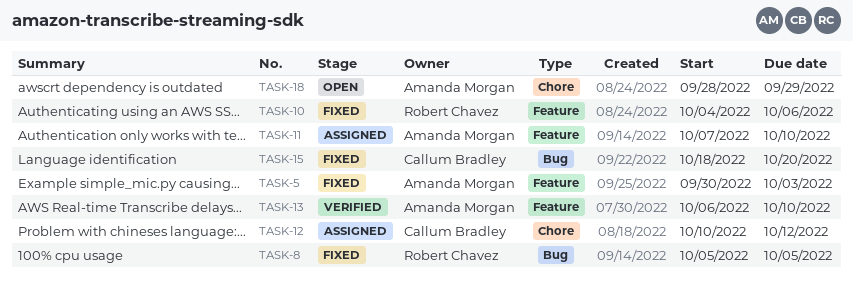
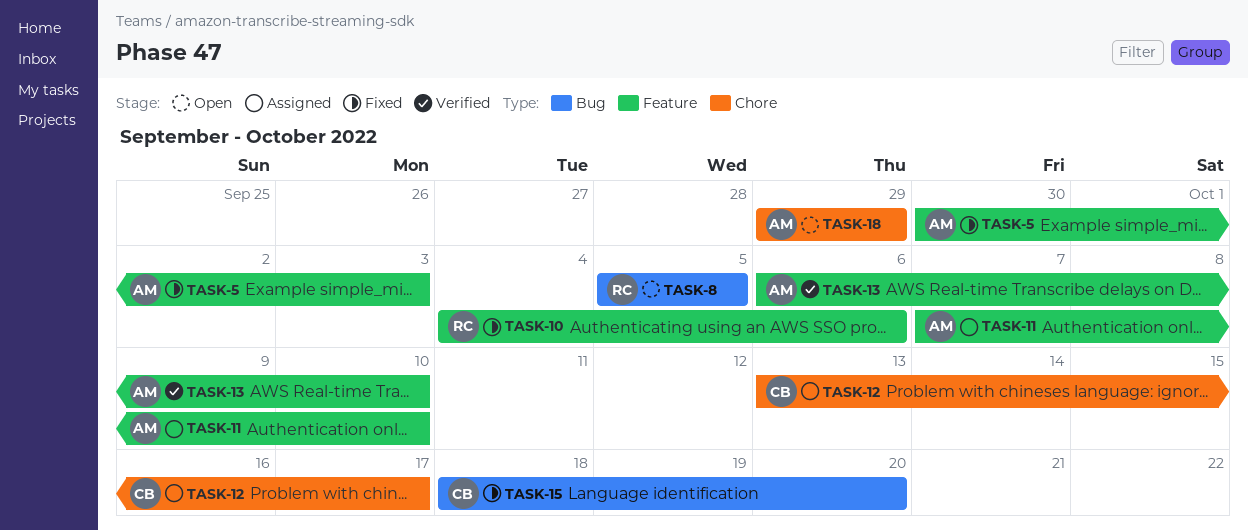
TASK-8, status: Fixed -> Open
TASK-12, start: Oct 10 -> Oct 13
TASK-12, due: Oct 12 -> Oct 17
TASK-18, start: Sep 28 -> Sep 29

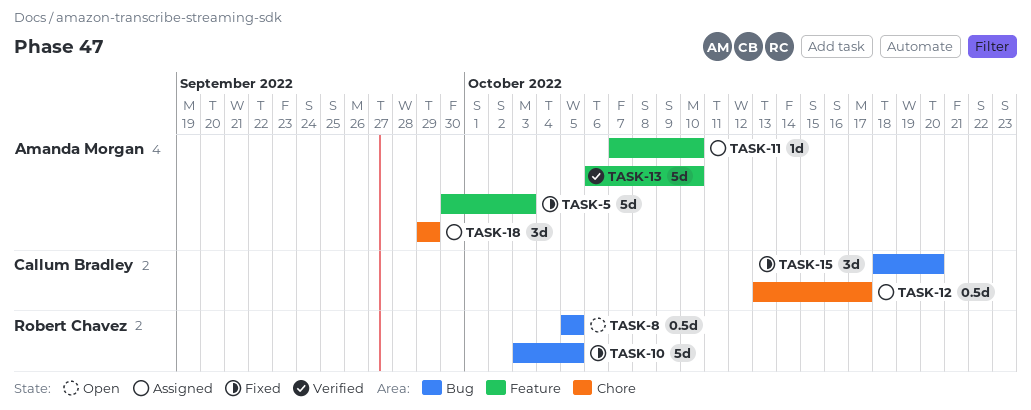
TASK-10, label: Feature -> Bug
TASK-10, start: Oct 4 -> Oct 3
TASK-10, due: Oct 6 -> Oct 5
TASK-18, status: Open -> Assigned

